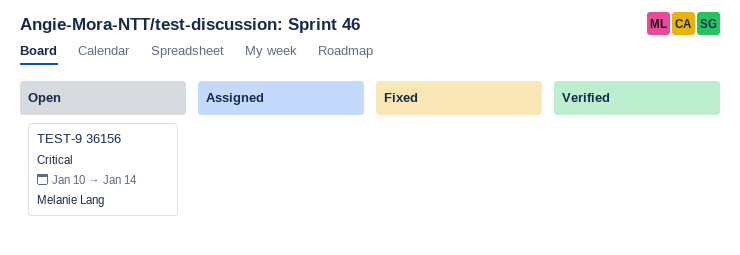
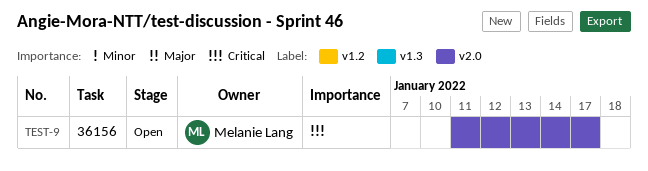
TEST-9, start: Jan 10 -> Jan 11
TEST-9, due: Jan 14 -> Jan 17

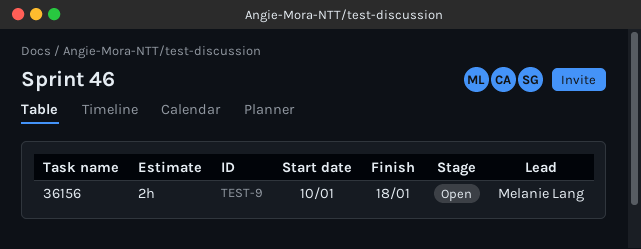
TEST-9, start: Jan 11 -> Jan 10
TEST-9, due: Jan 17 -> Jan 18

